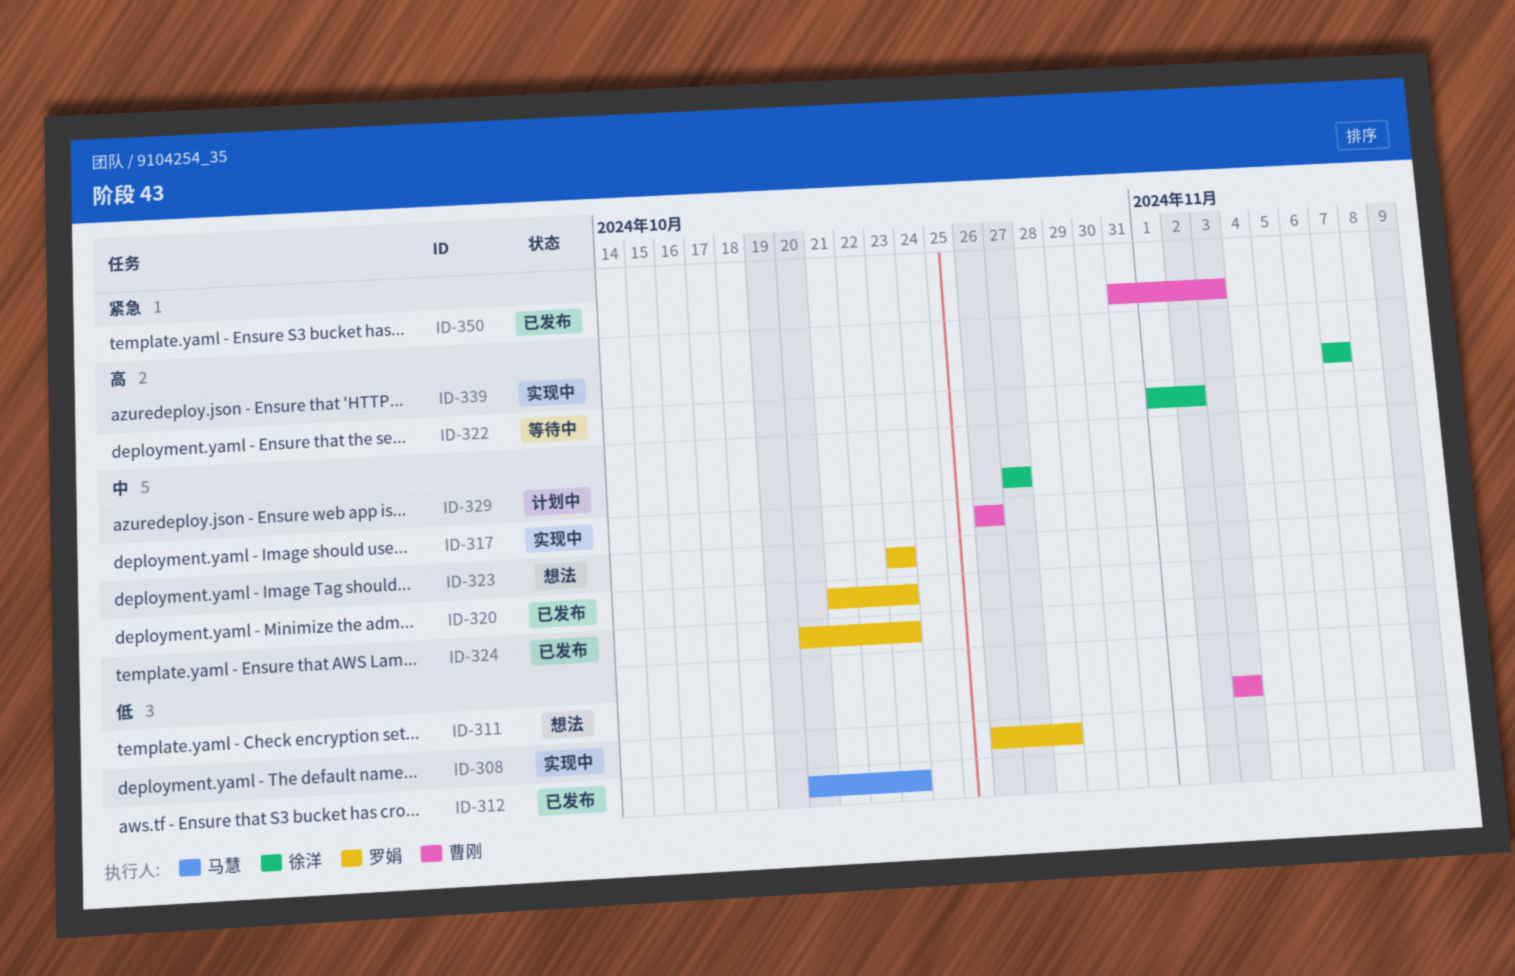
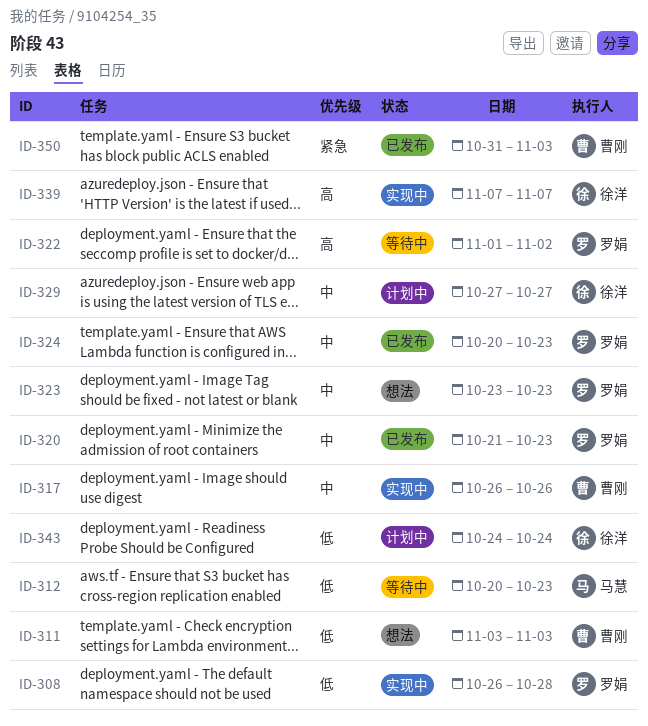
ID-312, status: 已发布 -> 等待中
ID-322, owner: 徐洋 -> 罗娟
ID-343: none -> present

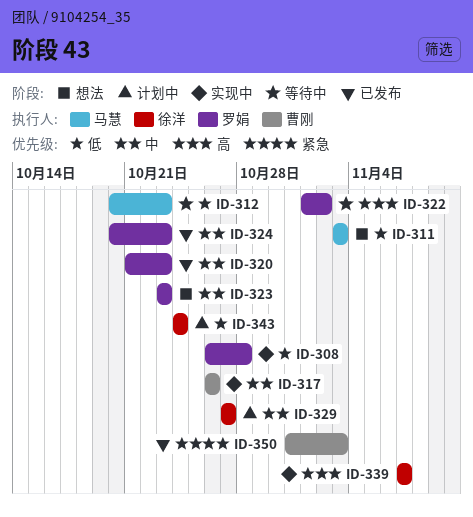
ID-311, owner: 曹刚 -> 马慧

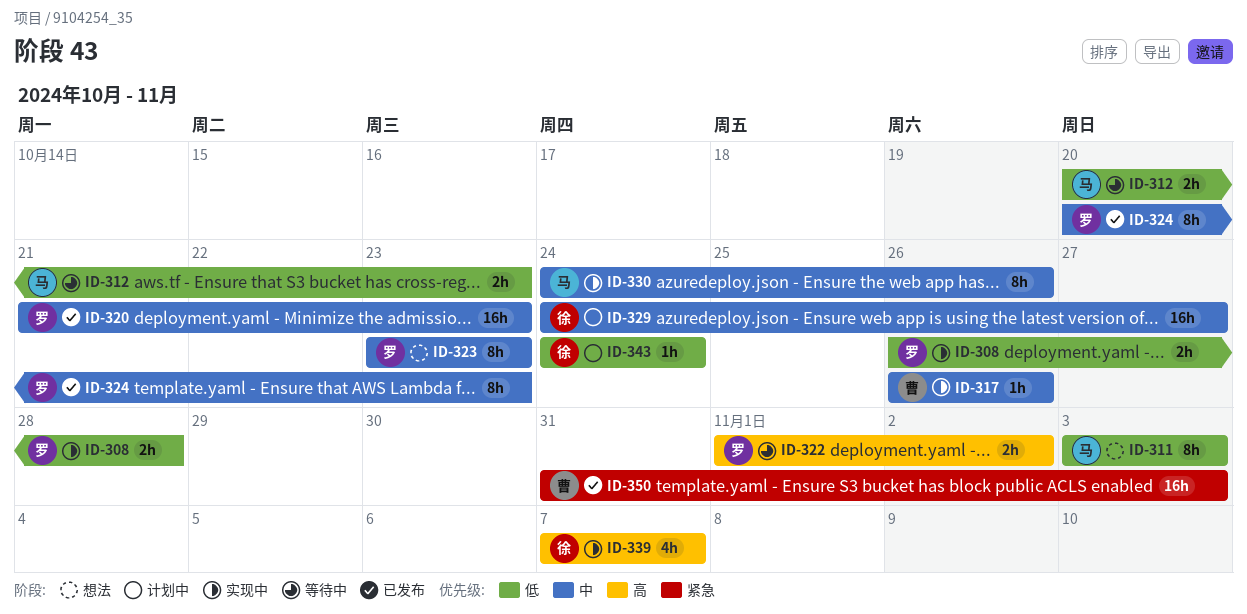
ID-329, start: Oct 27 -> Oct 24
ID-330: none -> present

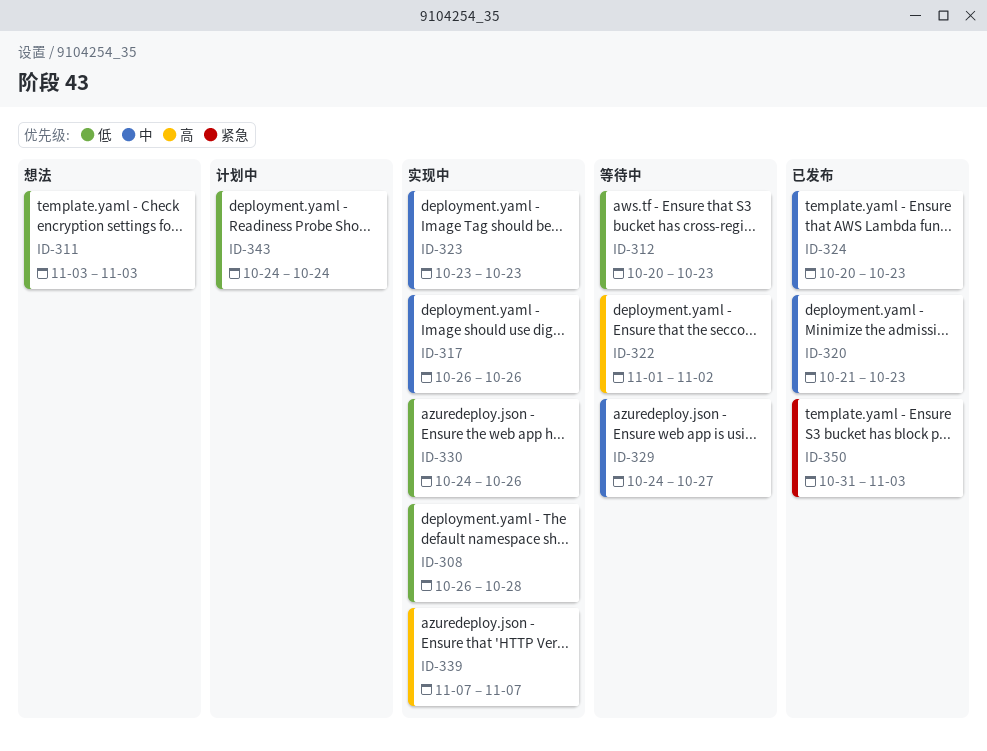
ID-323, status: 想法 -> 实现中
ID-329, status: 计划中 -> 等待中
ID-330, priority: 中 -> 低

